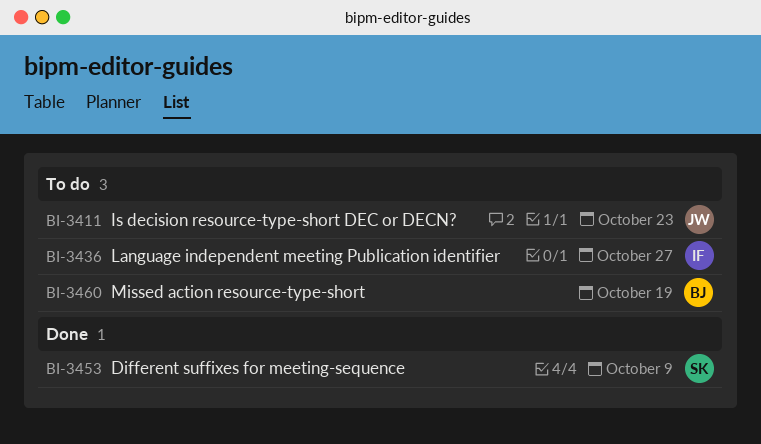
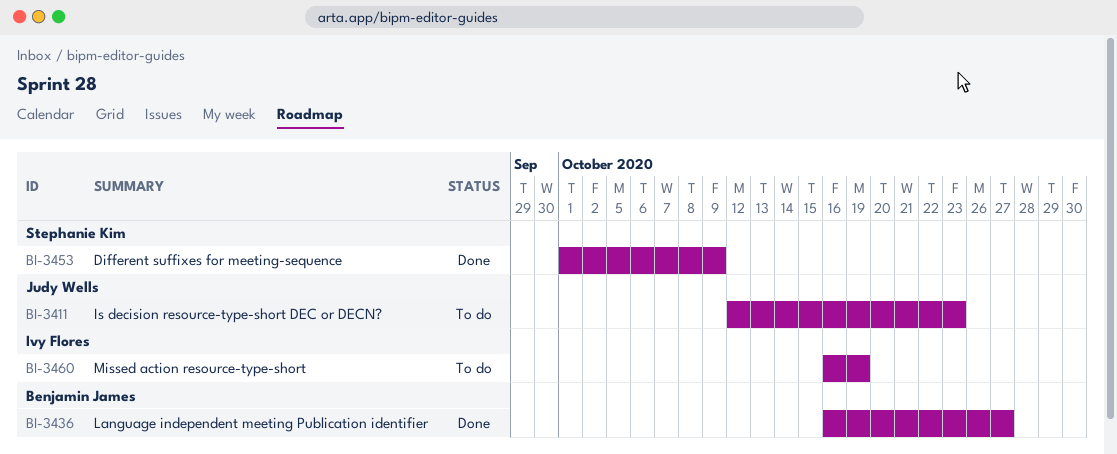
BI-3436, status: To do -> Done
BI-3436, owner: Ivy Flores -> Benjamin James
BI-3460, owner: Benjamin James -> Ivy Flores

